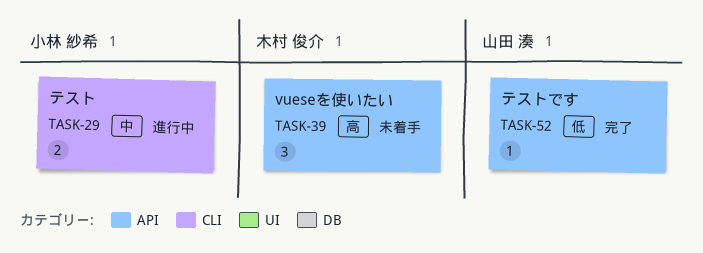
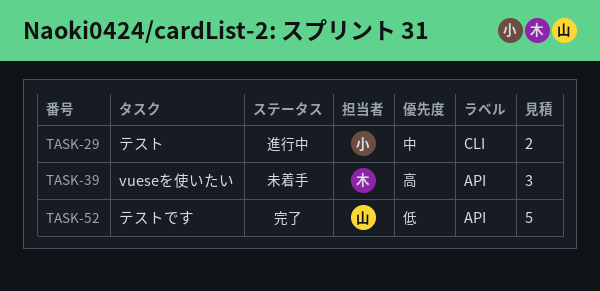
TASK-52, estimate: 1 -> 5

